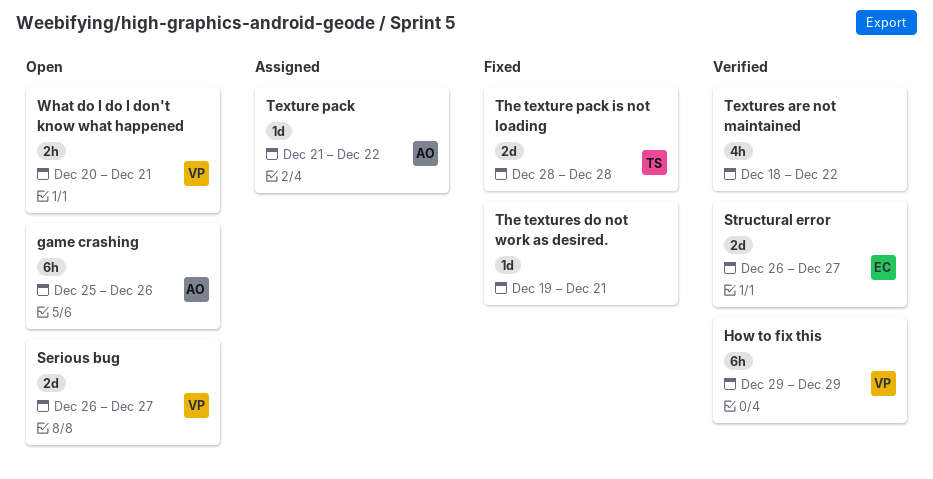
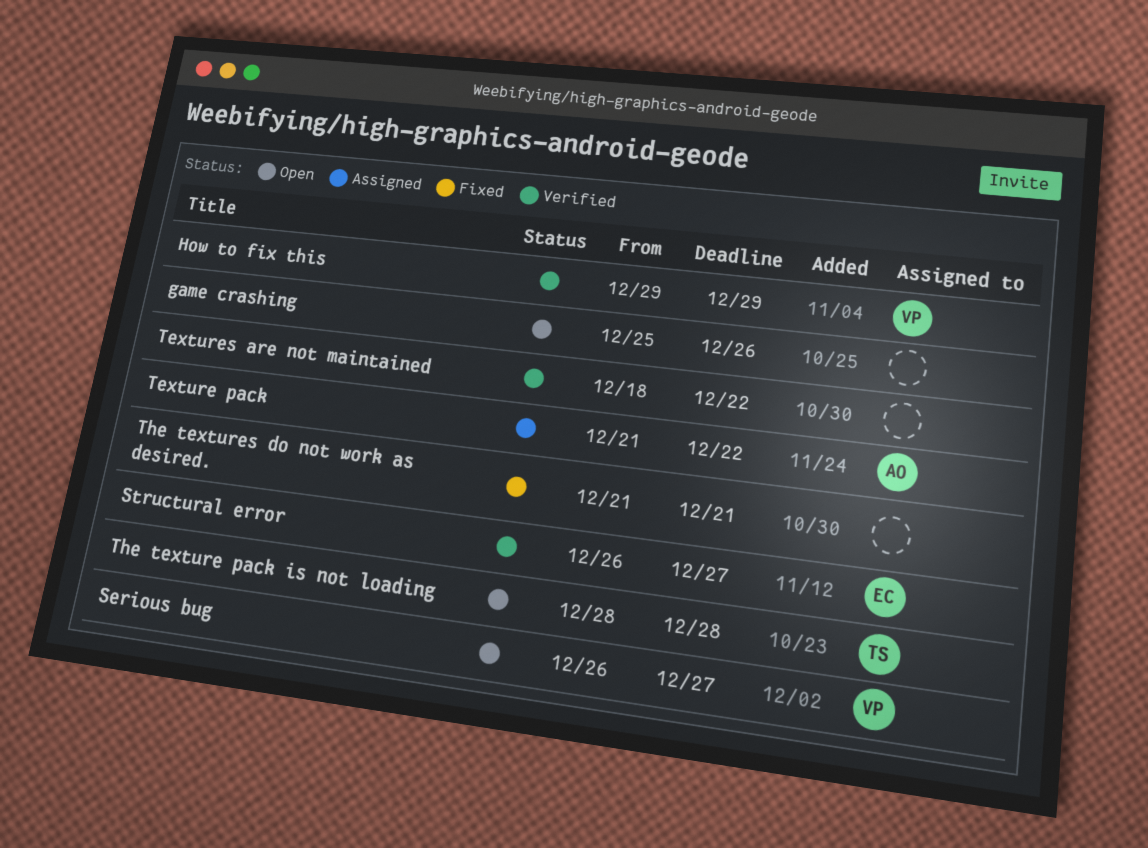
game crashing, owner: AO -> none
The texture pack is not loading, status: Fixed -> Open
The textures do not work as desired., start: Dec 19 -> Dec 21
What do I do I don't know what happened: present -> none

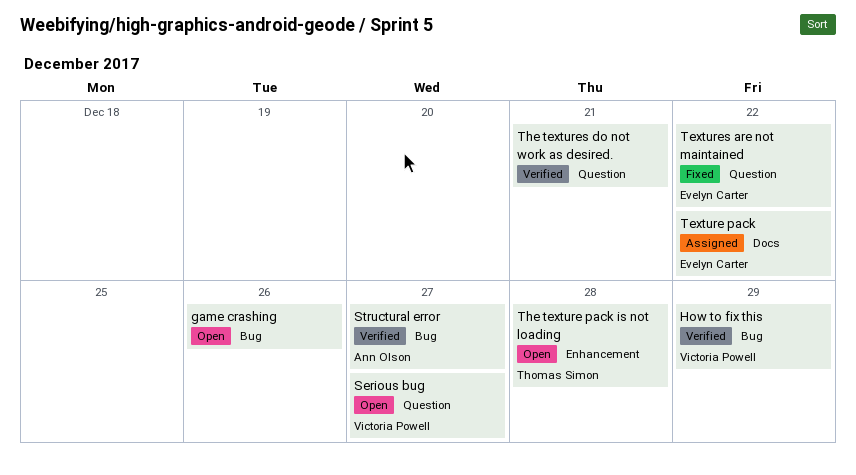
Structural error, owner: Evelyn Carter -> Ann Olson
Texture pack, owner: Ann Olson -> Evelyn Carter
Textures are not maintained, status: Verified -> Fixed
Textures are not maintained, owner: none -> Evelyn Carter
The textures do not work as desired., status: Fixed -> Verified

